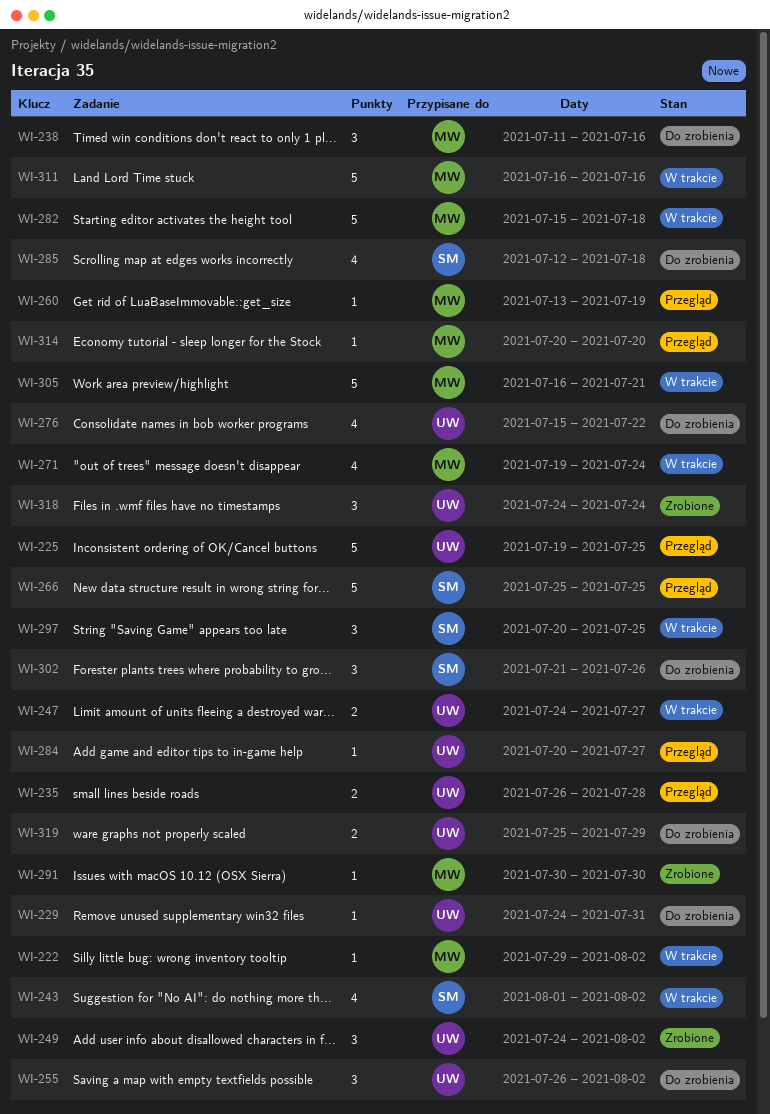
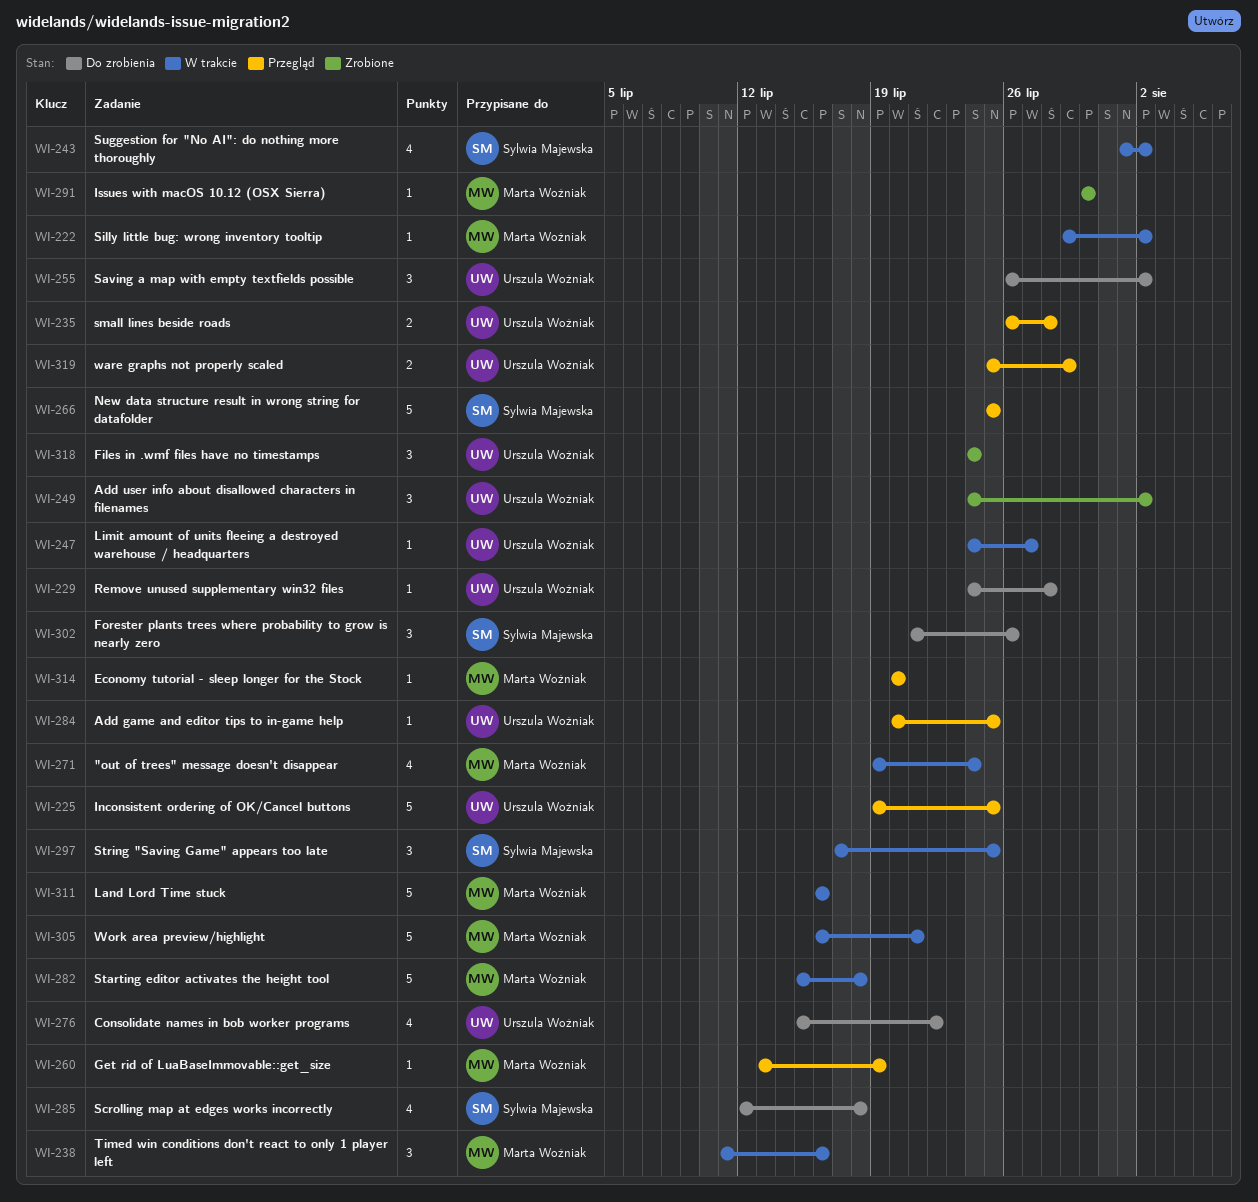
WI-229, due: Jul 31 -> Jul 28
WI-238, status: Do zrobienia -> W trakcie
WI-247, estimate: 2 -> 1
WI-284, due: Jul 27 -> Jul 25
WI-297, start: Jul 20 -> Jul 17
WI-319, status: Do zrobienia -> Przegląd

